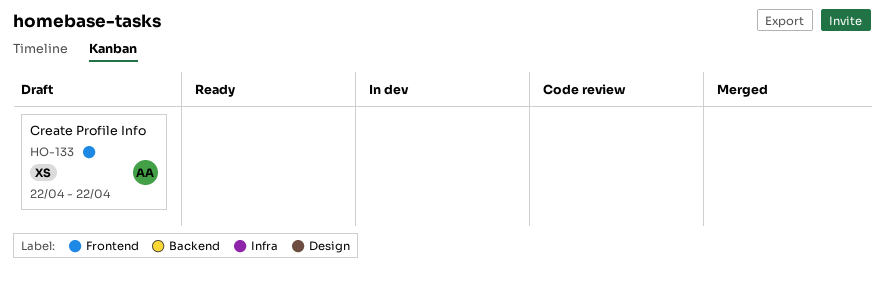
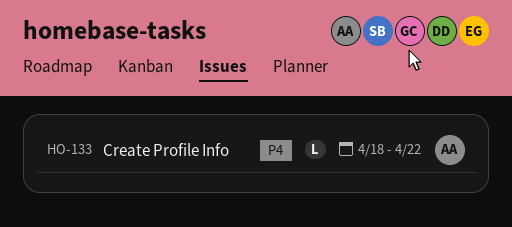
HO-133, estimate: XS -> L
HO-133, start: Apr 22 -> Apr 18

